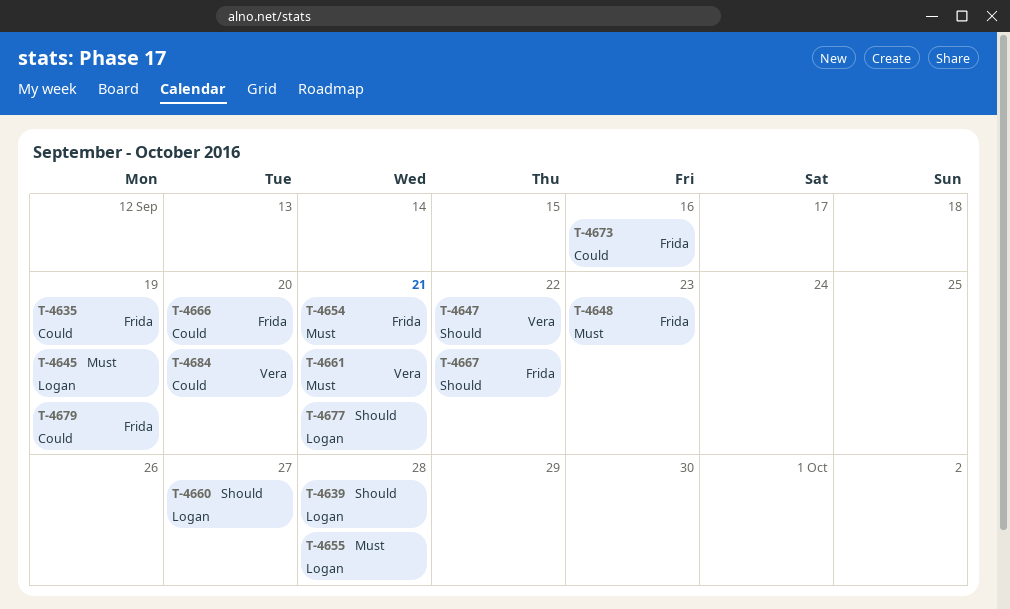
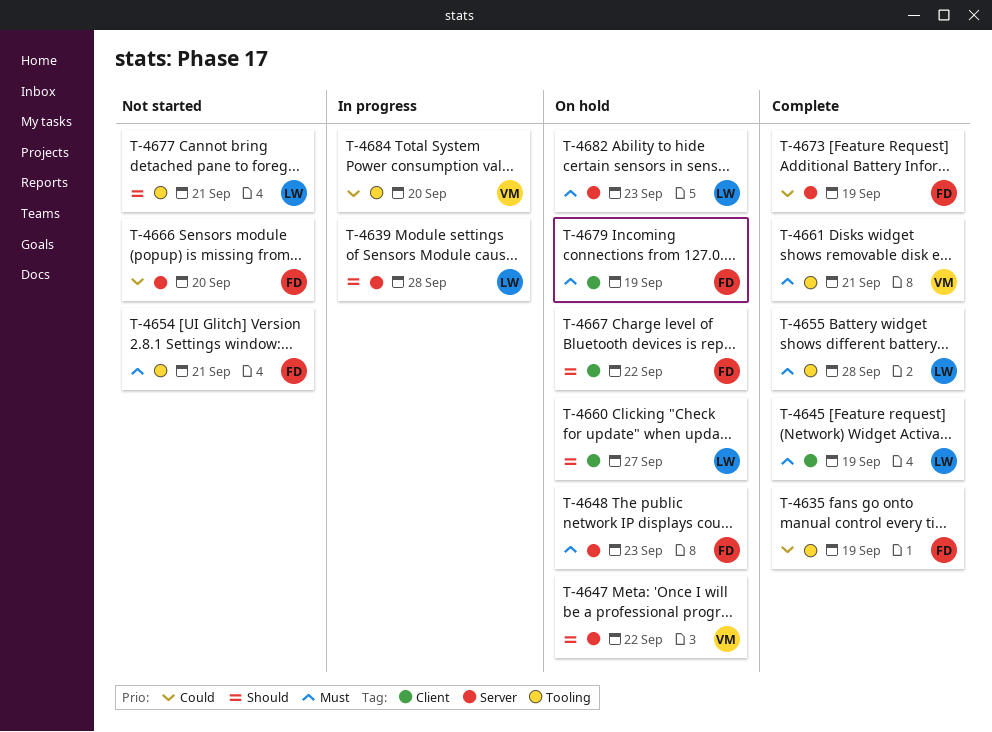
T-4673, due: Sep 16 -> Sep 19
T-4679, priority: Could -> Must
T-4682: none -> present

